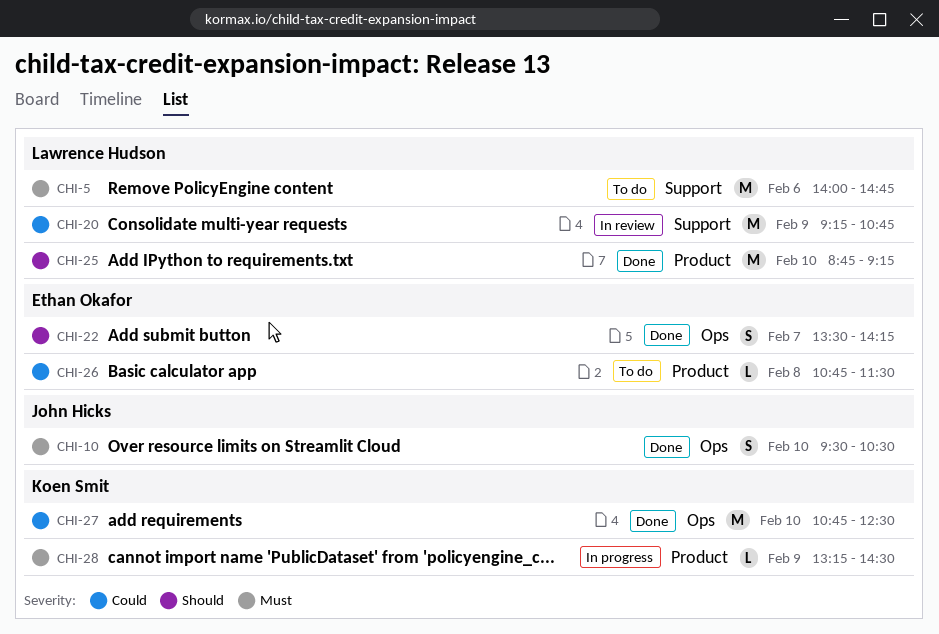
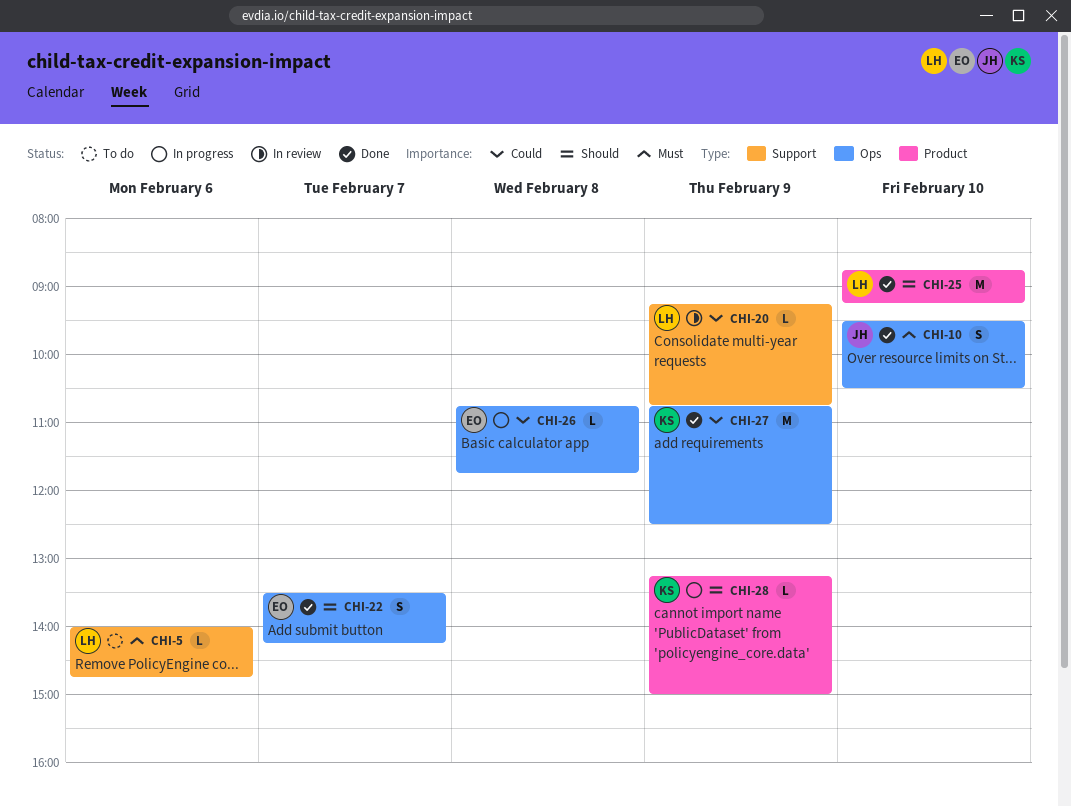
CHI-5, estimate: M -> L
CHI-20, estimate: M -> L
CHI-26, status: To do -> In progress
CHI-26, label: Product -> Ops
CHI-26, ends: 11:30 -> 11:45
CHI-27, day: Feb 10 -> Feb 9
CHI-28, priority: Must -> Should
CHI-28, ends: 14:30 -> 15:00

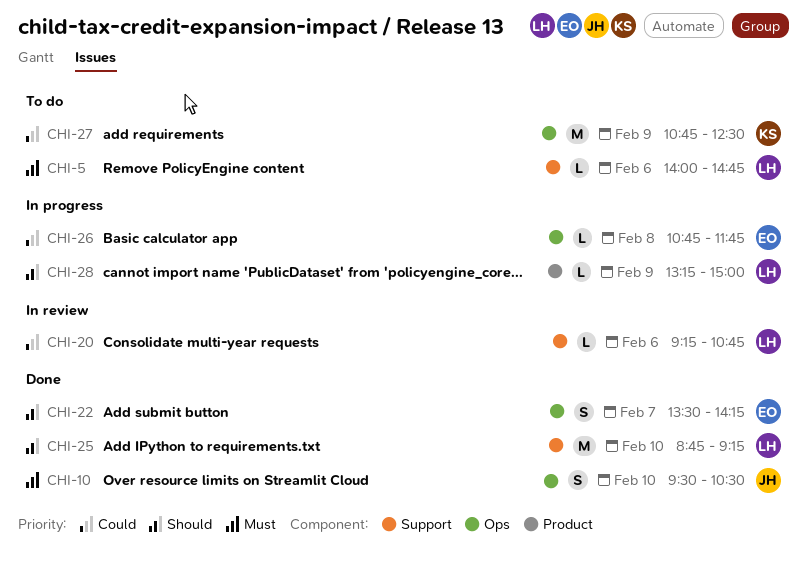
CHI-20, day: Feb 9 -> Feb 6
CHI-25, label: Product -> Support
CHI-27, status: Done -> To do
CHI-28, owner: KS -> LH

